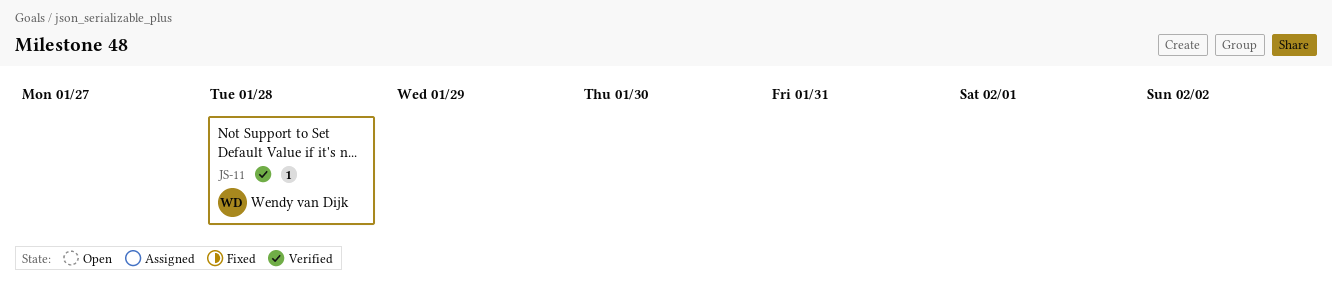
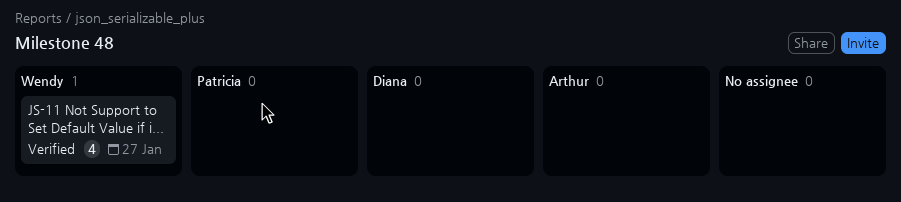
JS-11, estimate: 1 -> 4
JS-11, due: Jan 28 -> Jan 27

